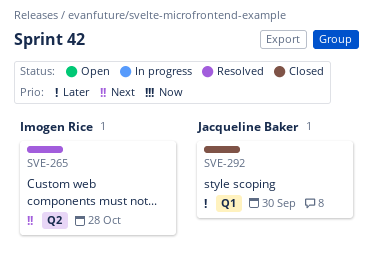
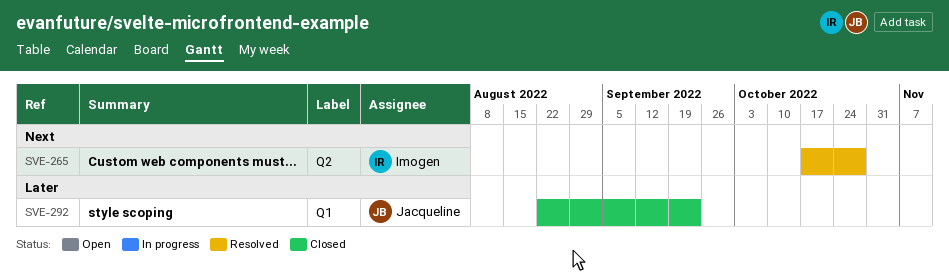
SVE-292, due: Sep 30 -> Sep 23

